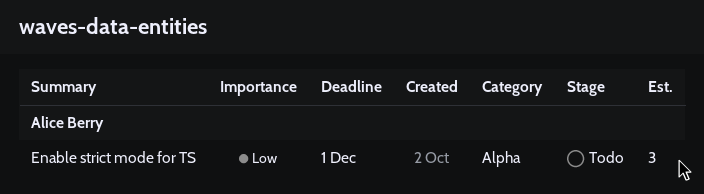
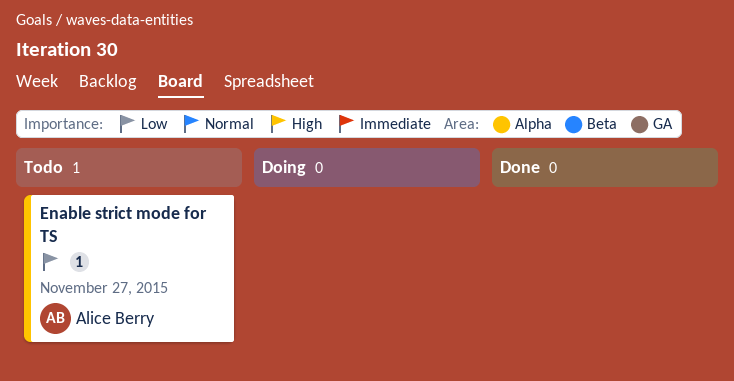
Enable strict mode for TS, estimate: 3 -> 1
Enable strict mode for TS, due: Dec 1 -> Nov 27

